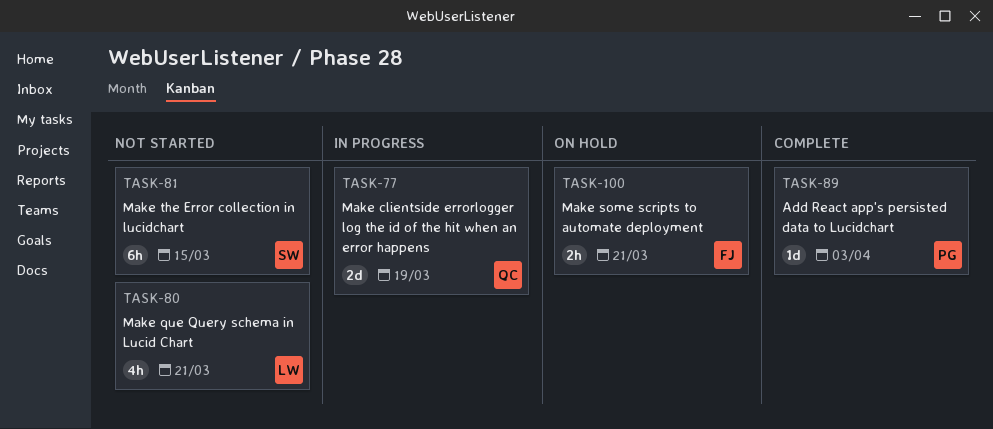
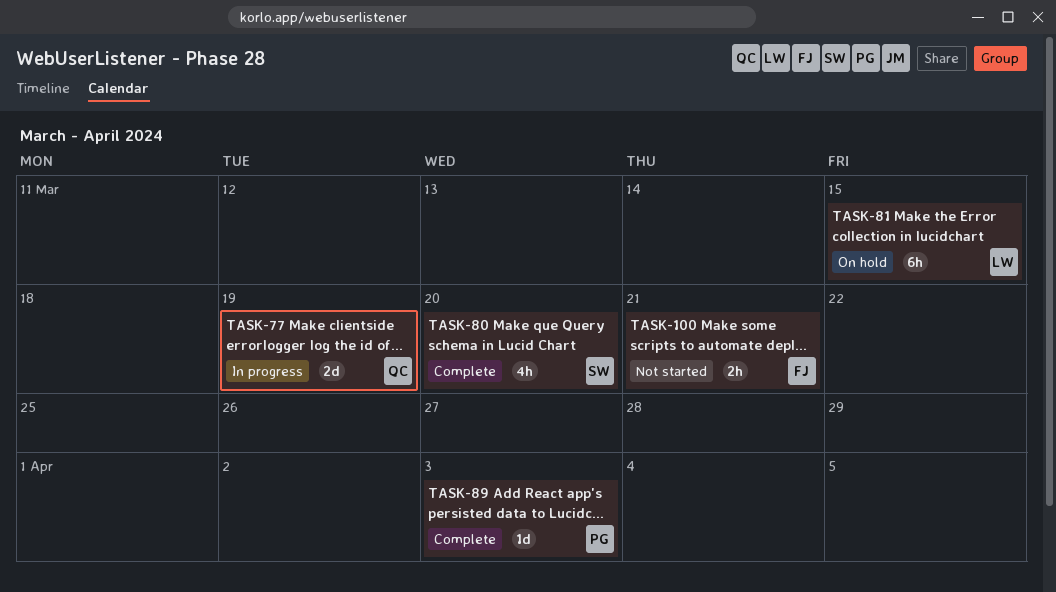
TASK-80, status: Not started -> Complete
TASK-80, owner: LW -> SW
TASK-80, due: Mar 21 -> Mar 20
TASK-81, status: Not started -> On hold
TASK-81, owner: SW -> LW
TASK-100, status: On hold -> Not started

